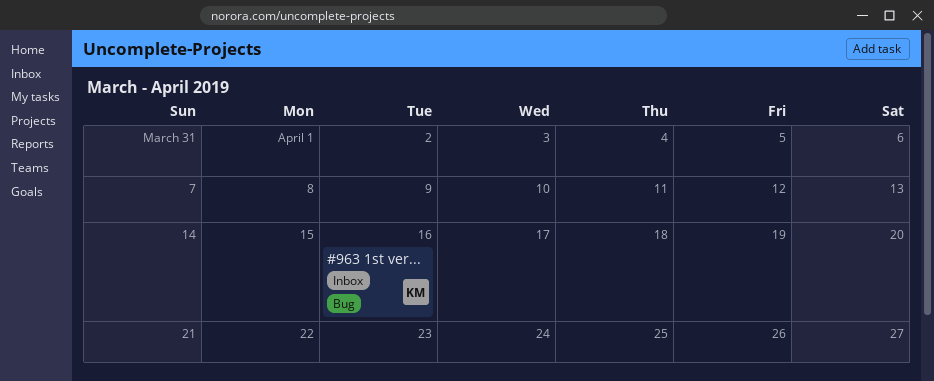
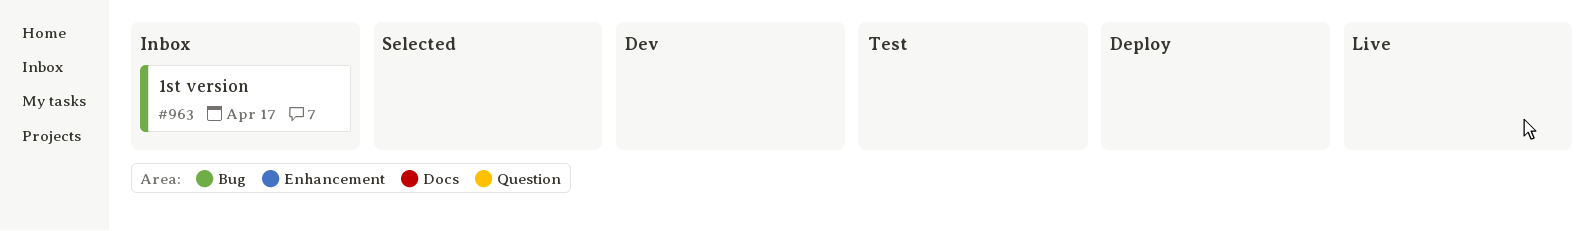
#963, due: Apr 16 -> Apr 17

